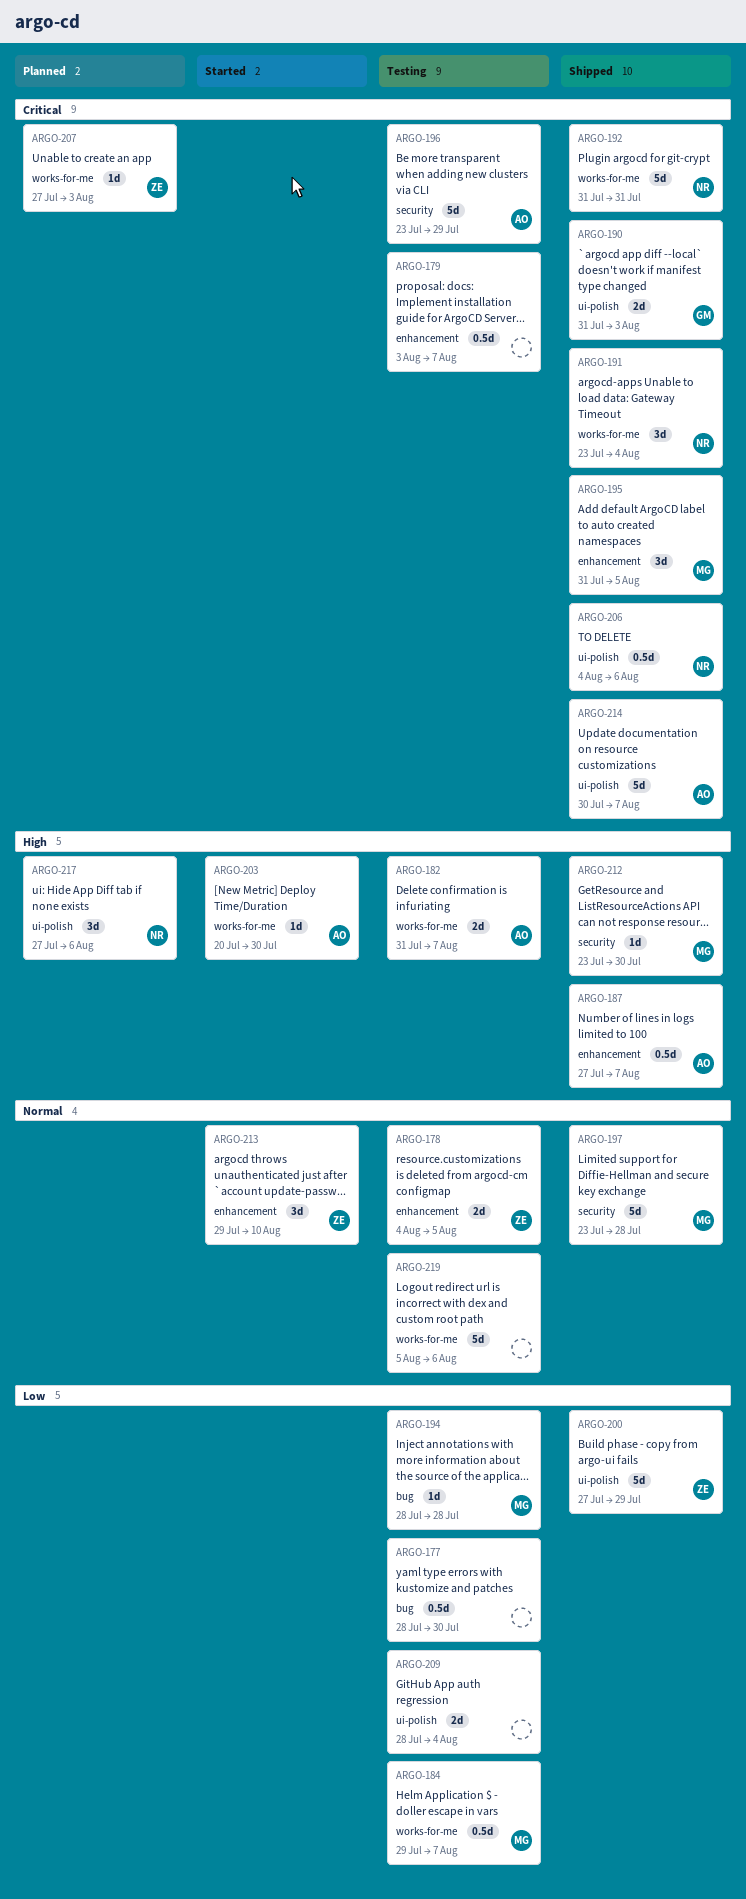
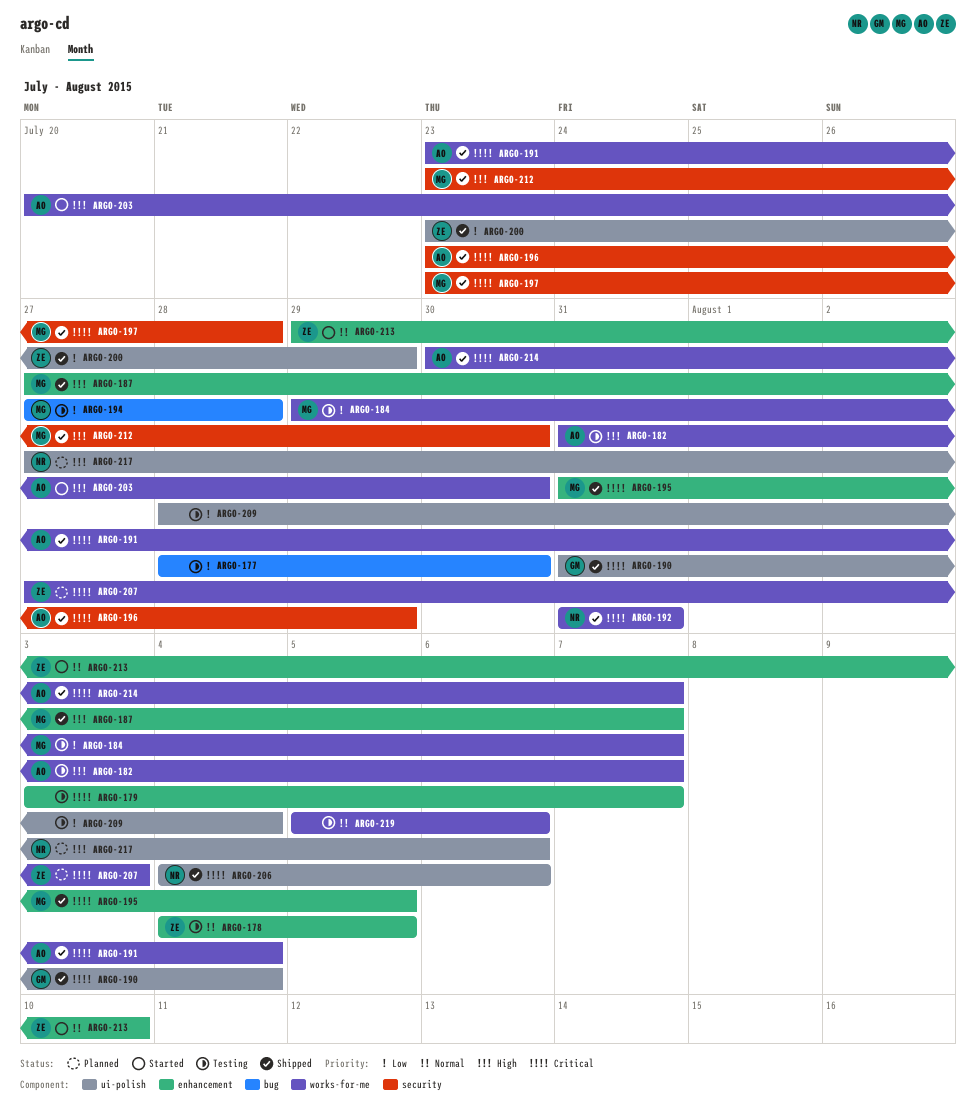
ARGO-187, owner: AO -> MG
ARGO-190, due: Aug 3 -> Aug 4
ARGO-191, owner: NR -> AO
ARGO-194, start: Jul 28 -> Jul 27
ARGO-196, status: Testing -> Shipped
ARGO-197, priority: Normal -> Critical
ARGO-200, start: Jul 27 -> Jul 23
ARGO-214, label: ui-polish -> works-for-me

